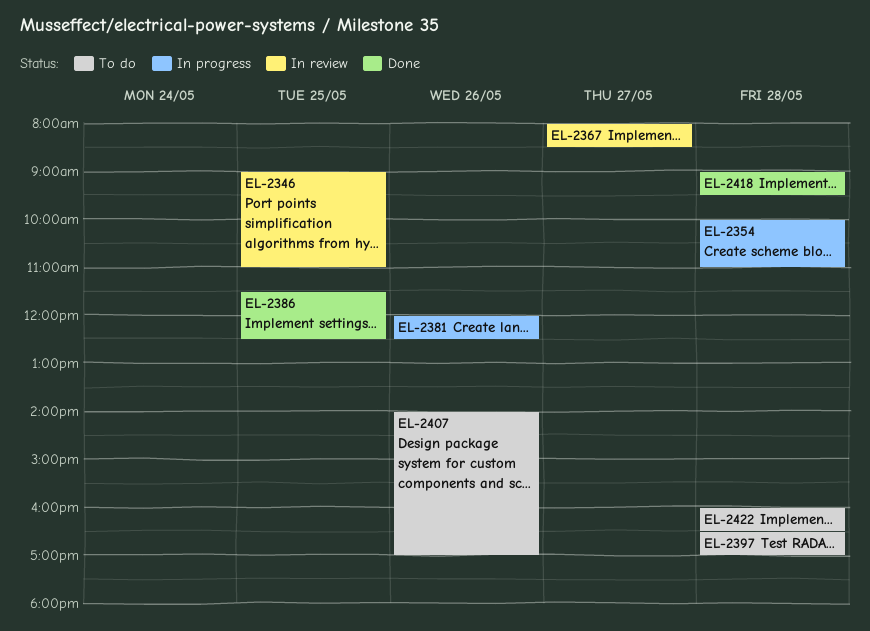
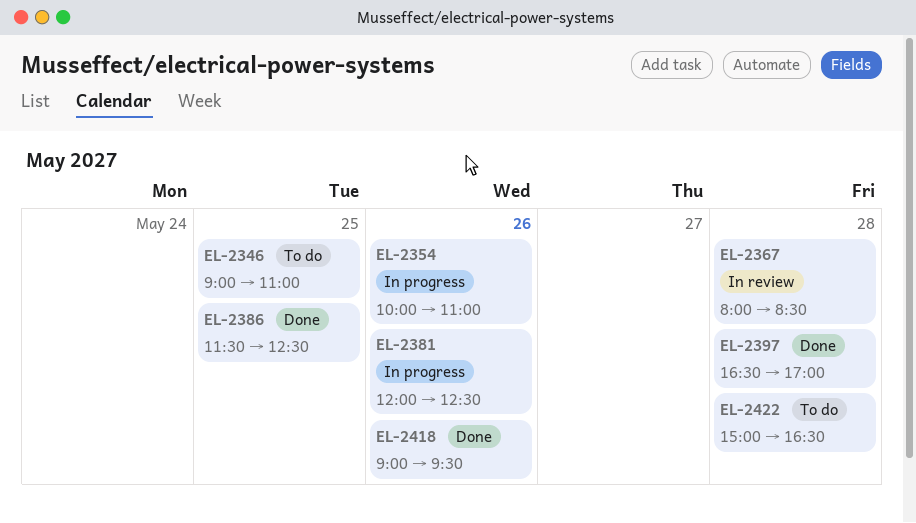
EL-2346, status: In review -> To do
EL-2354, day: May 28 -> May 26
EL-2367, day: May 27 -> May 28
EL-2397, status: To do -> Done
EL-2407: present -> none
EL-2418, day: May 28 -> May 26
EL-2422, begins: 16:00 -> 15:00

